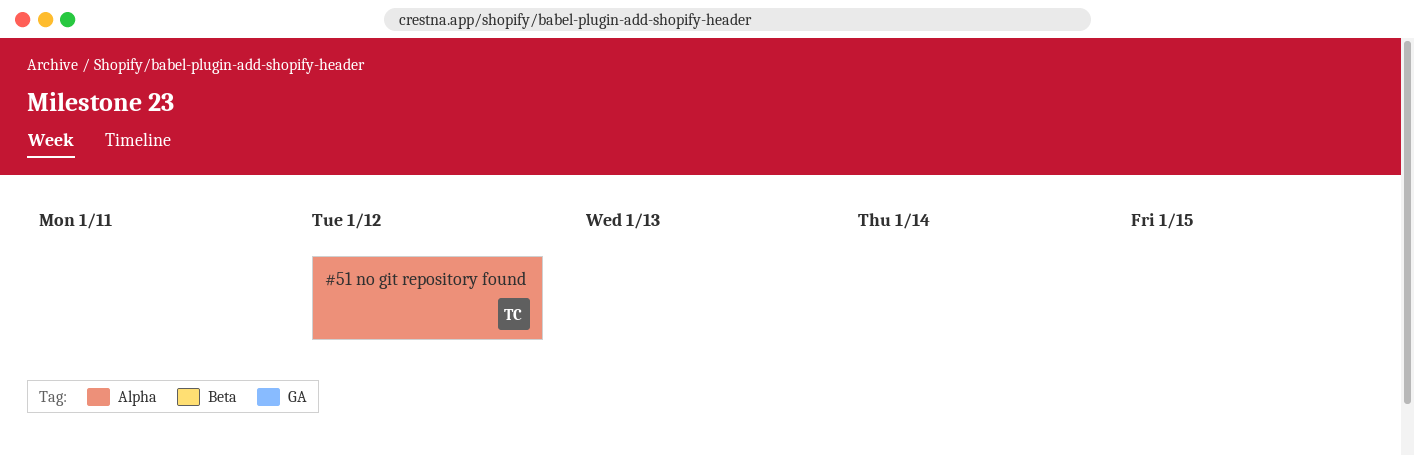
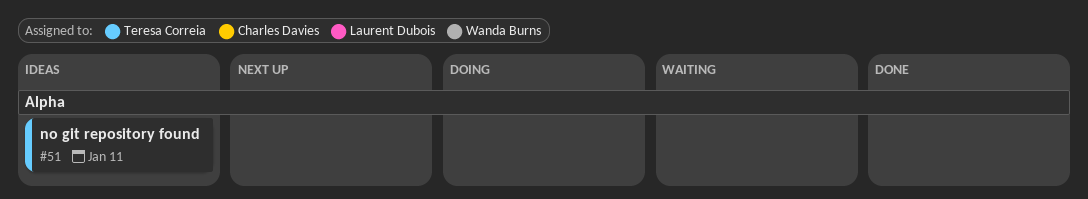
#51, due: Jan 12 -> Jan 11

